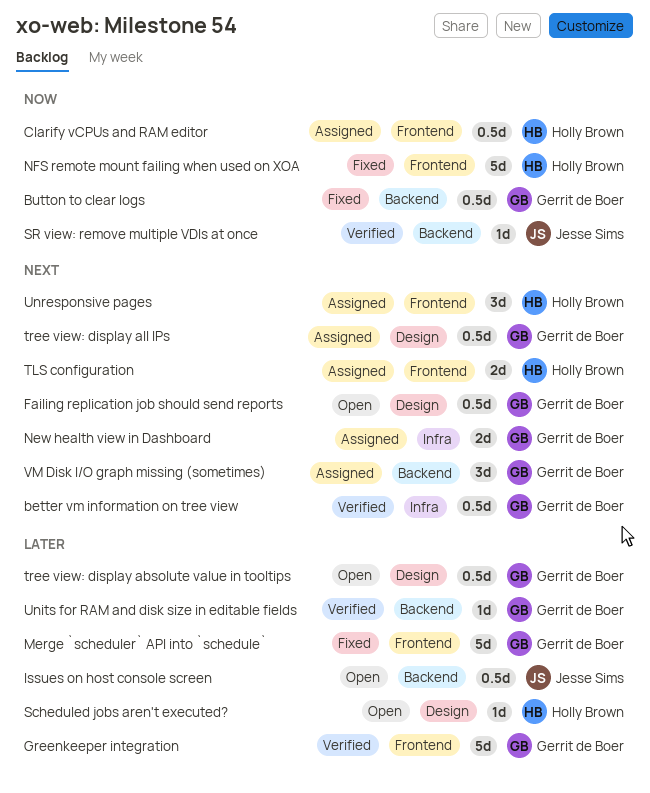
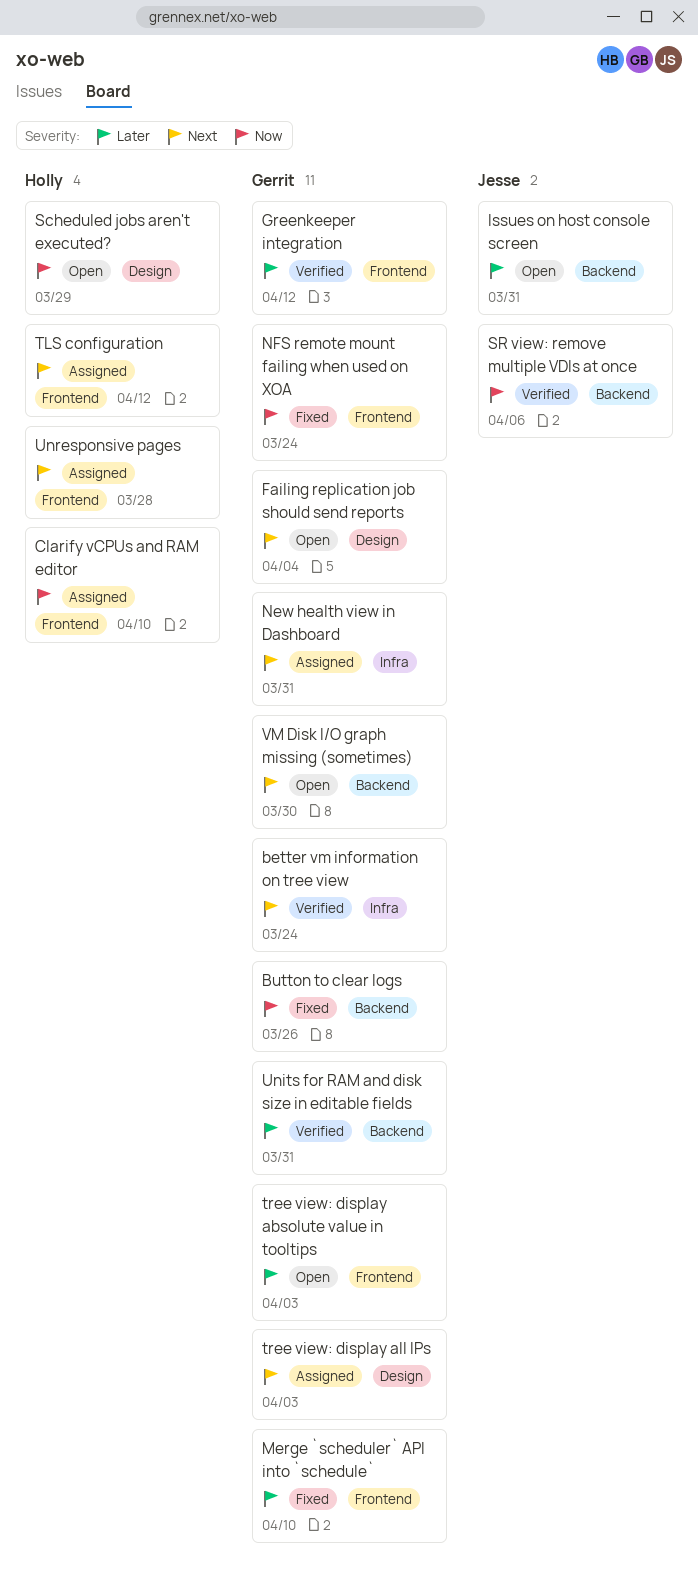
NFS remote mount failing when used on XOA, owner: Holly Brown -> Gerrit de Boer
Scheduled jobs aren't executed?, priority: Later -> Now
tree view: display absolute value in tooltips, label: Design -> Frontend
VM Disk I/O graph missing (sometimes), status: Assigned -> Open

